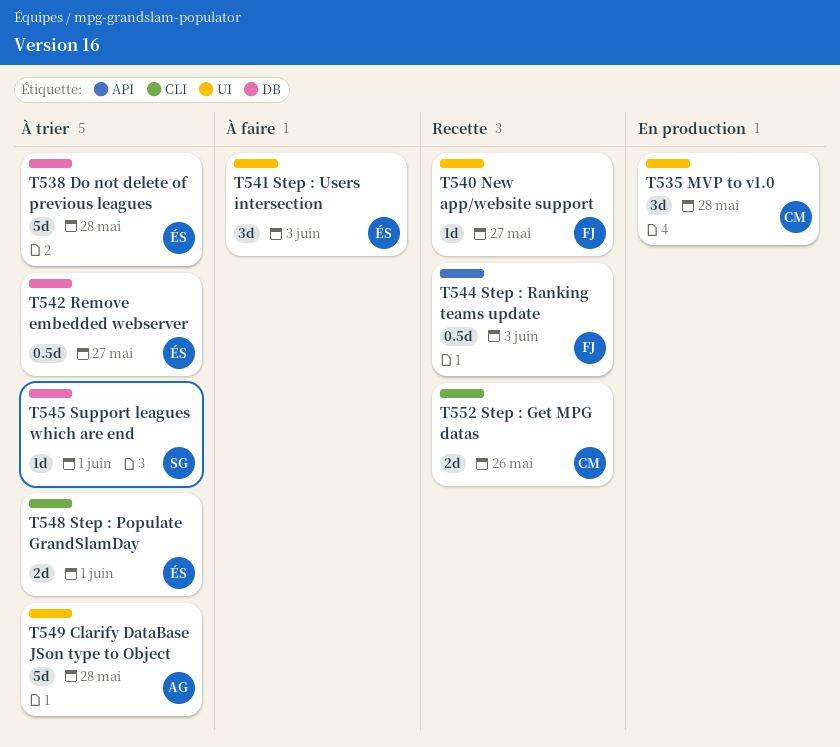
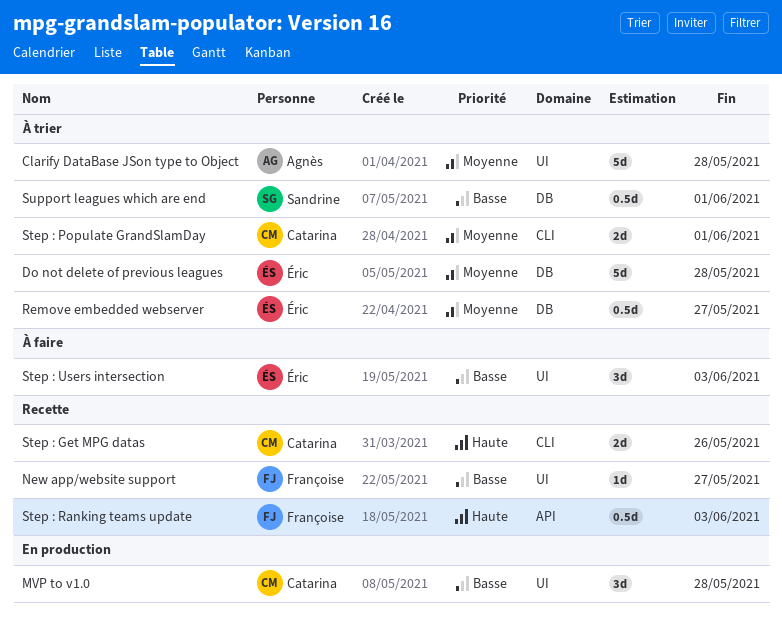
Step : Populate GrandSlamDay, owner: Éric -> Catarina
Support leagues which are end, estimate: 1d -> 0.5d

